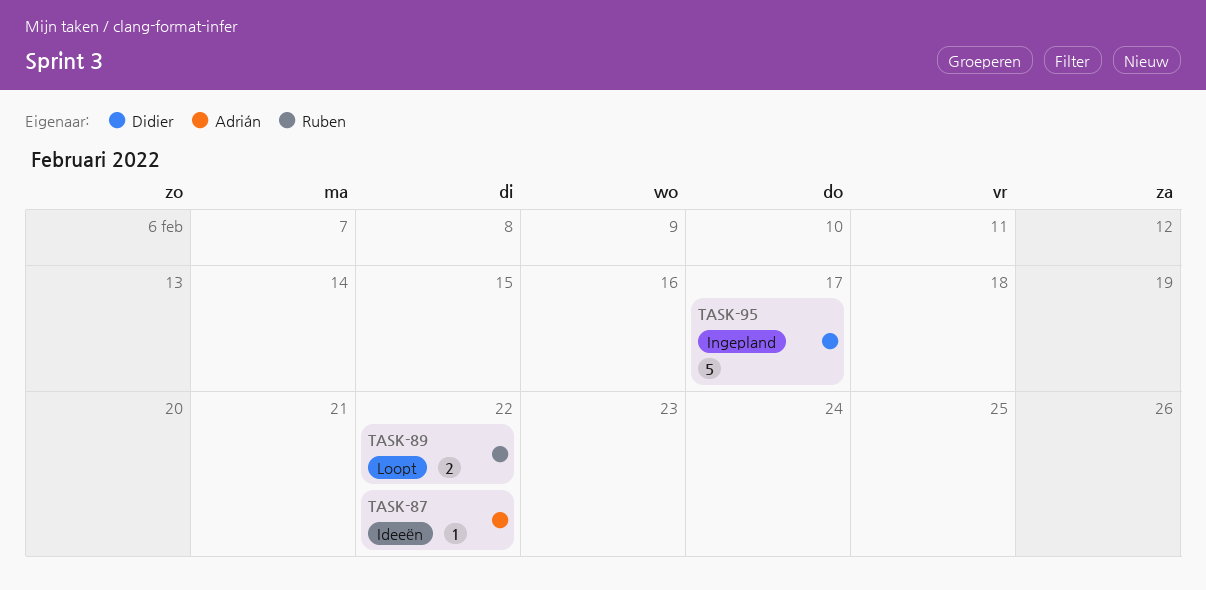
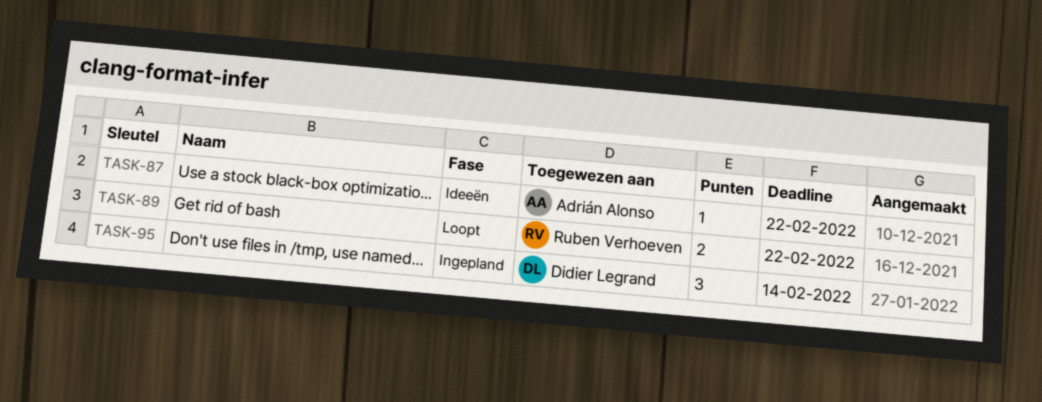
TASK-95, estimate: 5 -> 3
TASK-95, due: Feb 17 -> Feb 14

